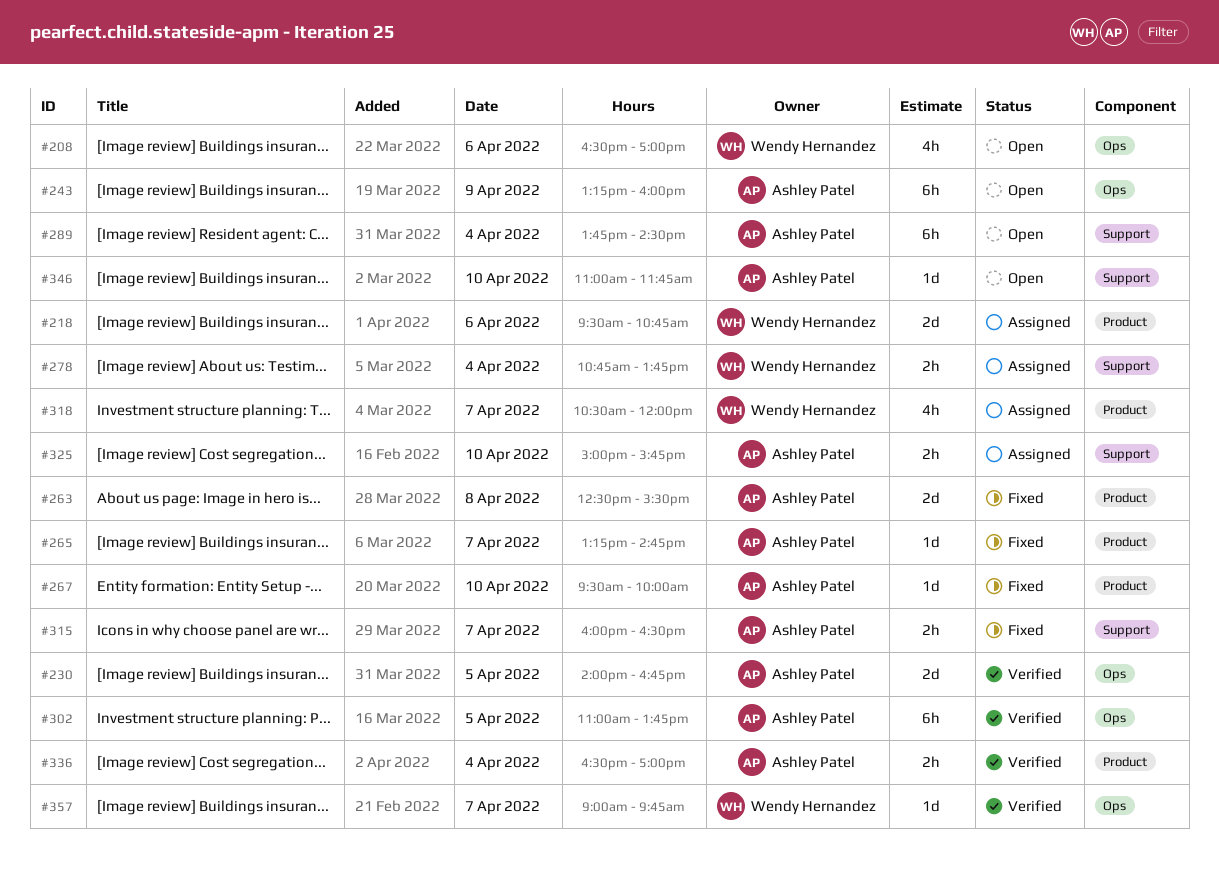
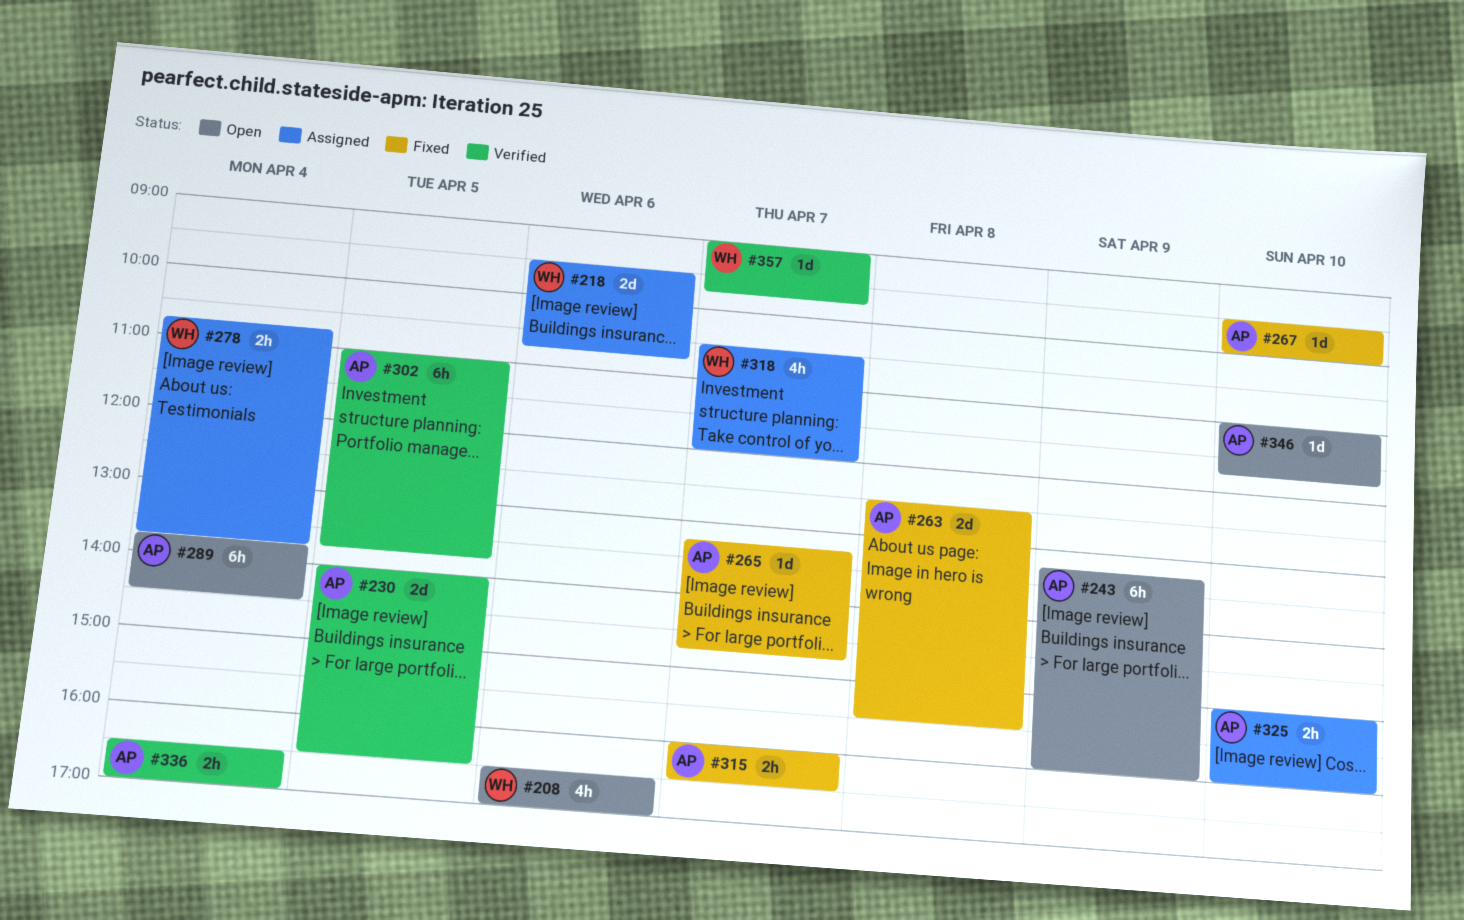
#230, ends: 16:45 -> 16:30
#325, ends: 15:45 -> 16:00

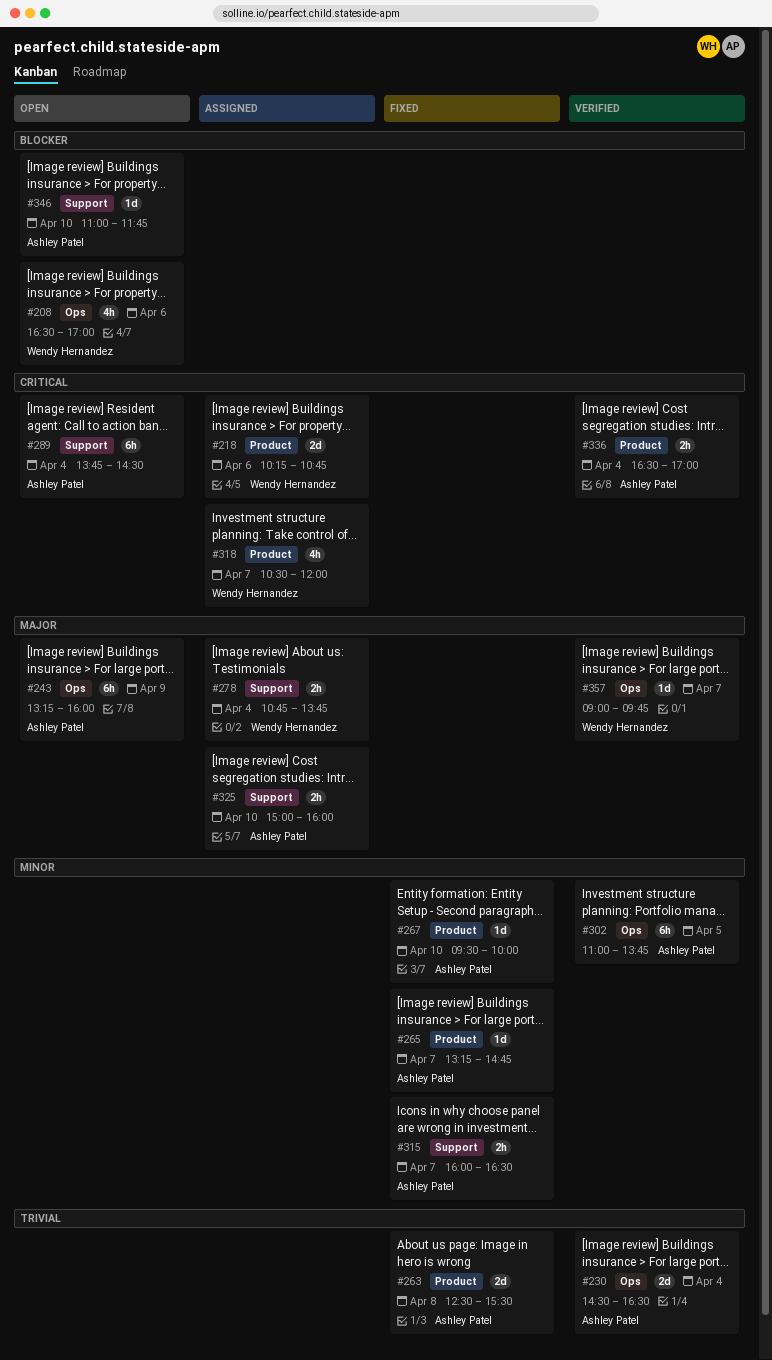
#218, begins: 09:30 -> 10:15
#230, day: Apr 5 -> Apr 4
#230, begins: 14:00 -> 14:30

